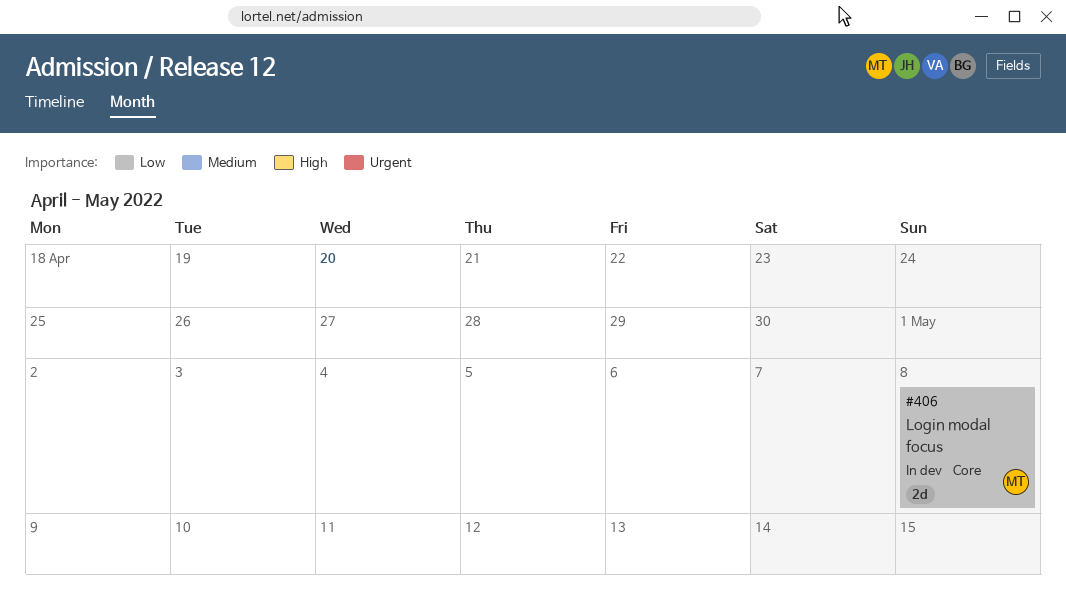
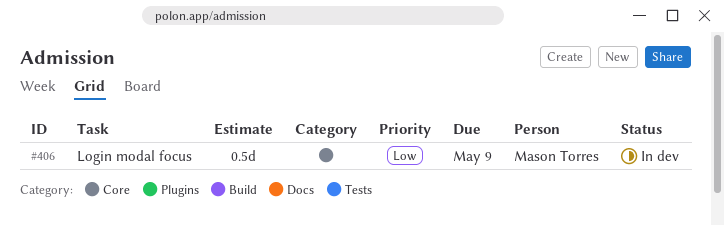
#406, estimate: 2d -> 0.5d
#406, due: May 8 -> May 9

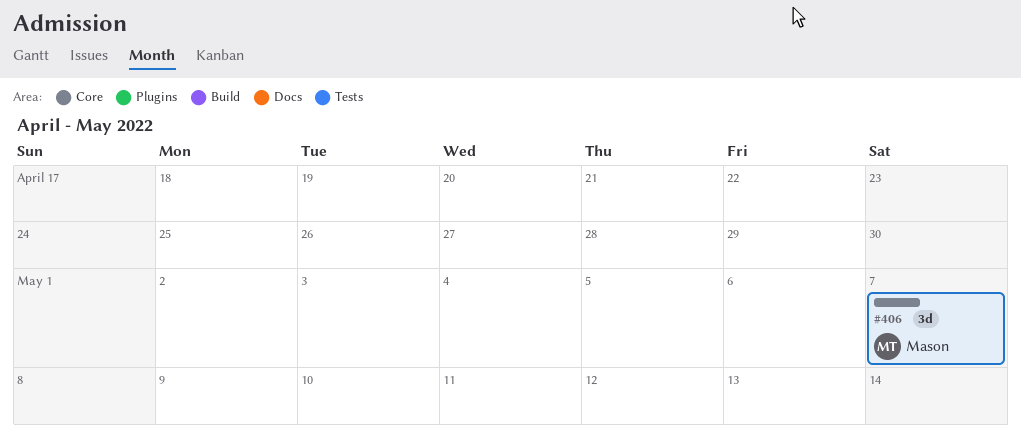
#406, estimate: 0.5d -> 3d
#406, due: May 9 -> May 7

